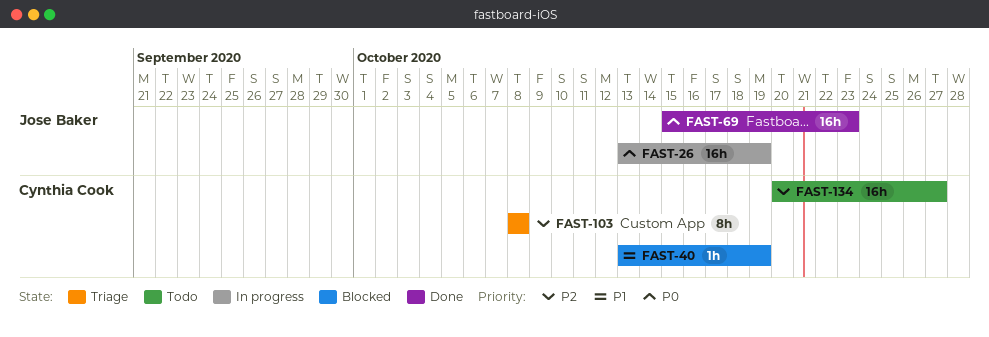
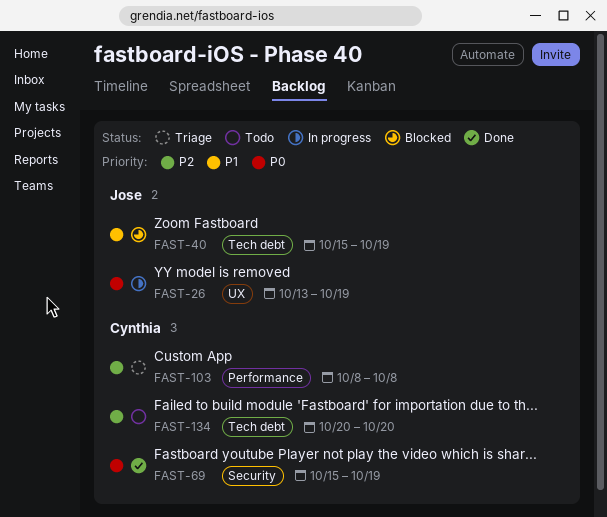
FAST-40, owner: Cynthia Cook -> Jose Baker
FAST-40, start: Oct 13 -> Oct 15
FAST-69, owner: Jose Baker -> Cynthia Cook
FAST-69, due: Oct 23 -> Oct 19
FAST-134, due: Oct 27 -> Oct 20

